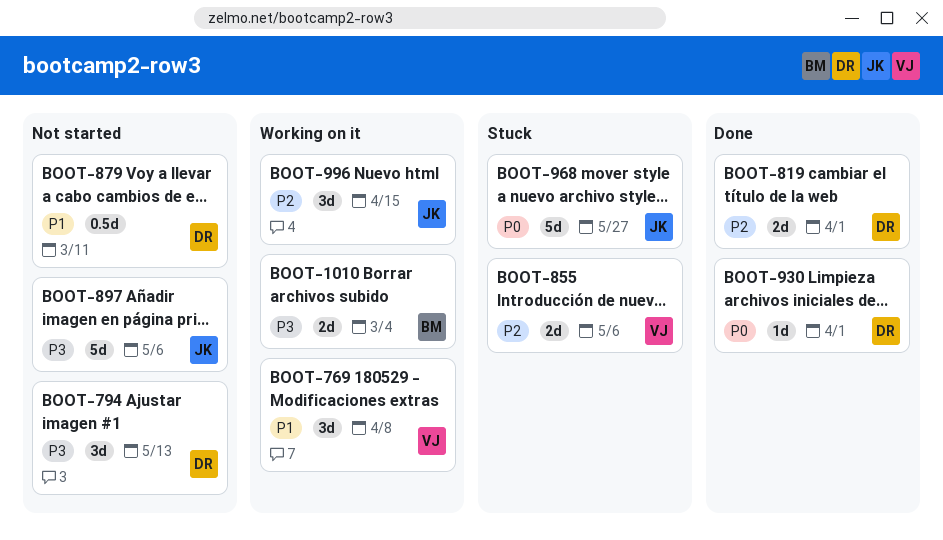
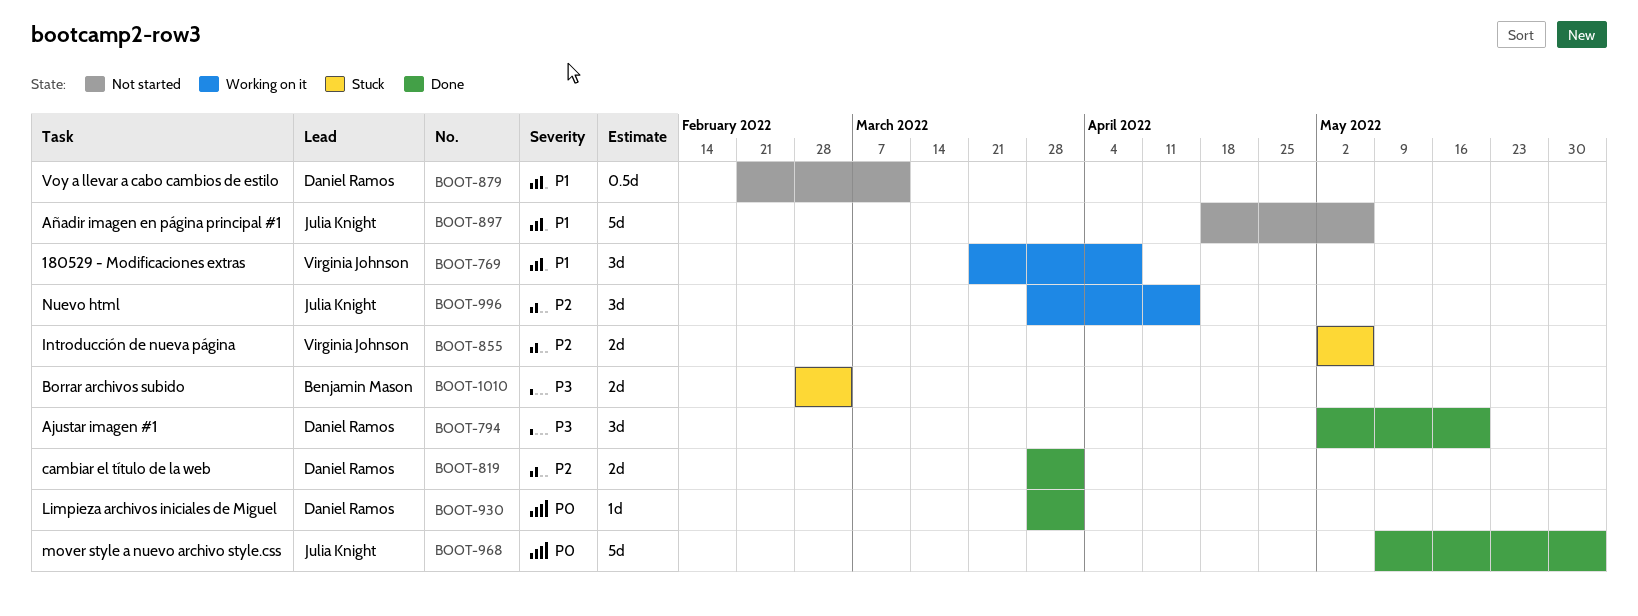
BOOT-794, status: Not started -> Done
BOOT-794, due: May 13 -> May 20
BOOT-897, priority: P3 -> P1
BOOT-968, status: Stuck -> Done
BOOT-968, due: May 27 -> Jun 3
BOOT-1010, status: Working on it -> Stuck

